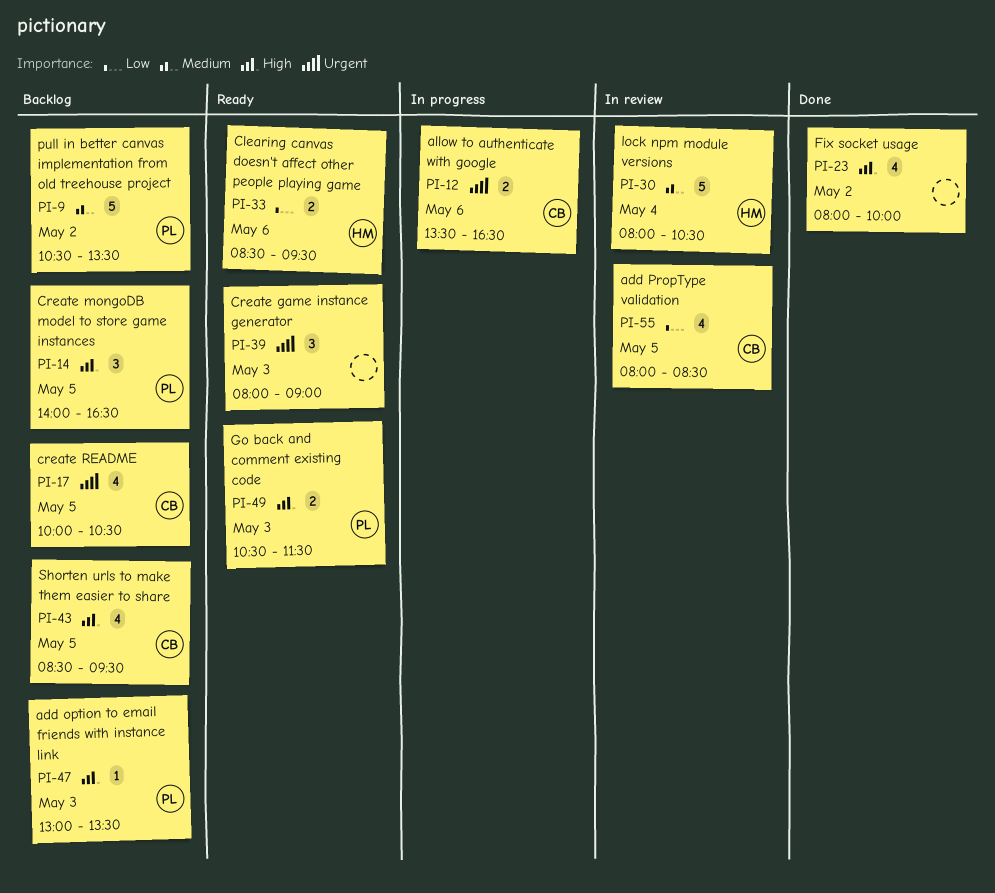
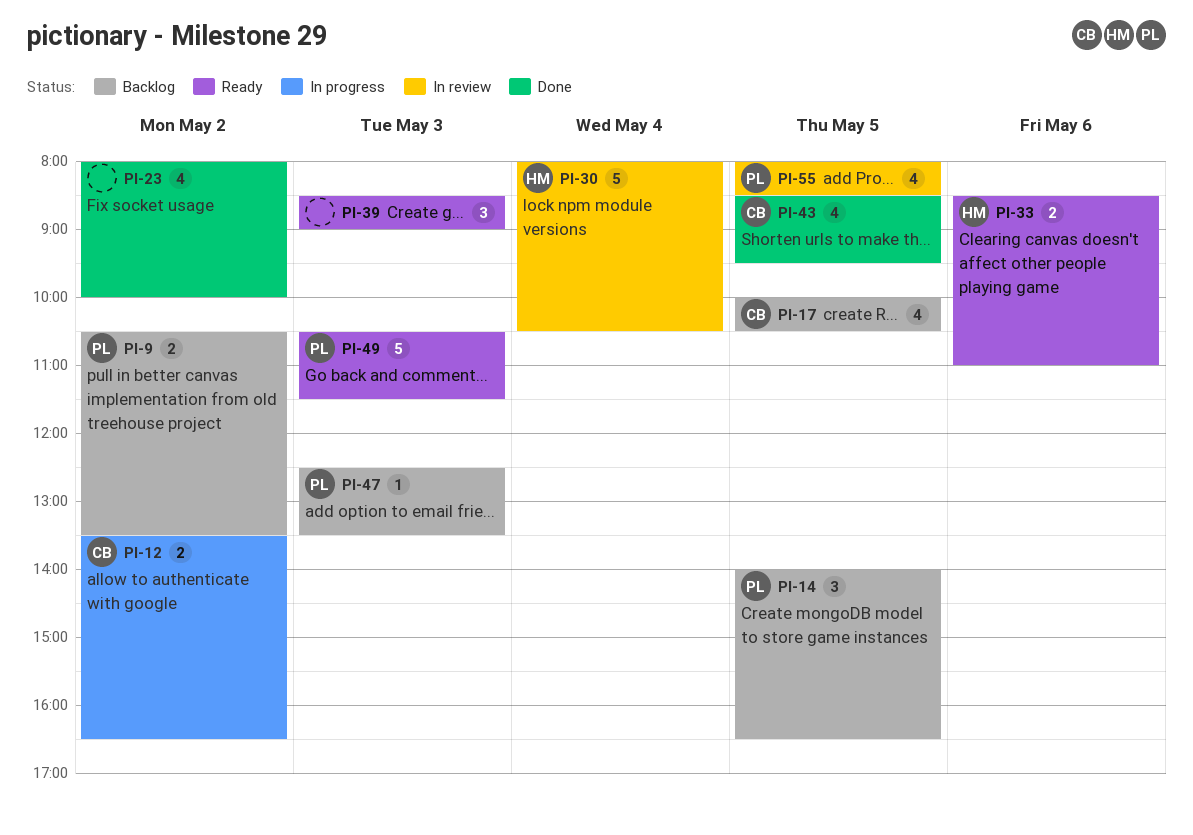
PI-9, estimate: 5 -> 2
PI-12, day: May 6 -> May 2
PI-33, ends: 09:30 -> 11:00
PI-39, begins: 08:00 -> 08:30
PI-43, status: Backlog -> Done
PI-47, begins: 13:00 -> 12:30
PI-49, estimate: 2 -> 5
PI-55, owner: CB -> PL

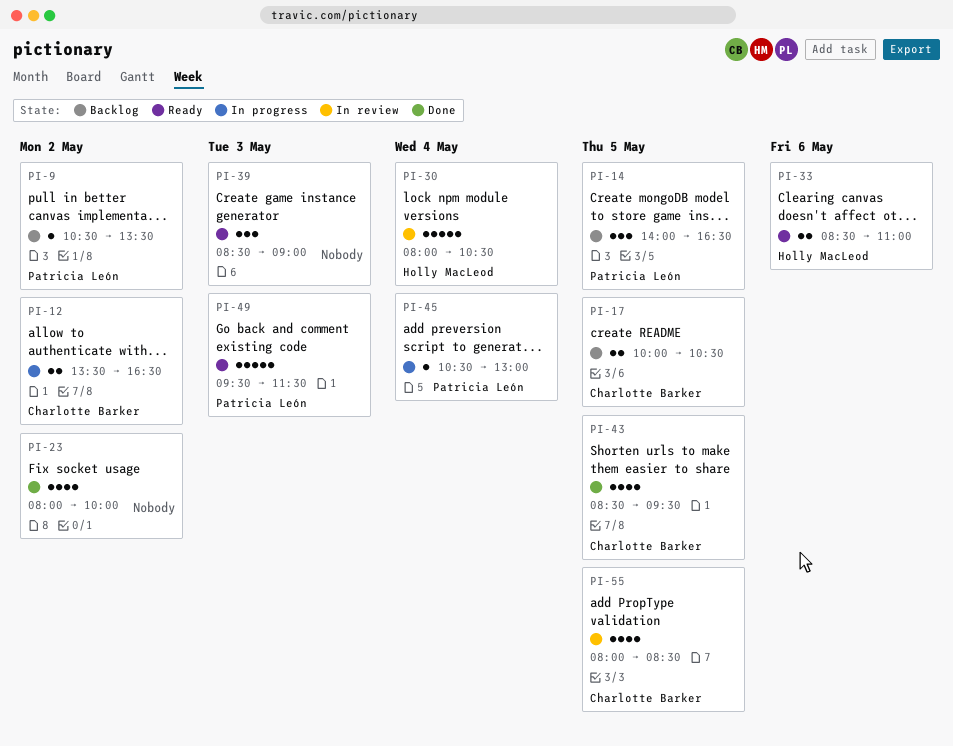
PI-9, estimate: 2 -> 1
PI-17, estimate: 4 -> 2
PI-45: none -> present
PI-47: present -> none
PI-49, begins: 10:30 -> 09:30
PI-55, owner: Patricia León -> Charlotte Barker

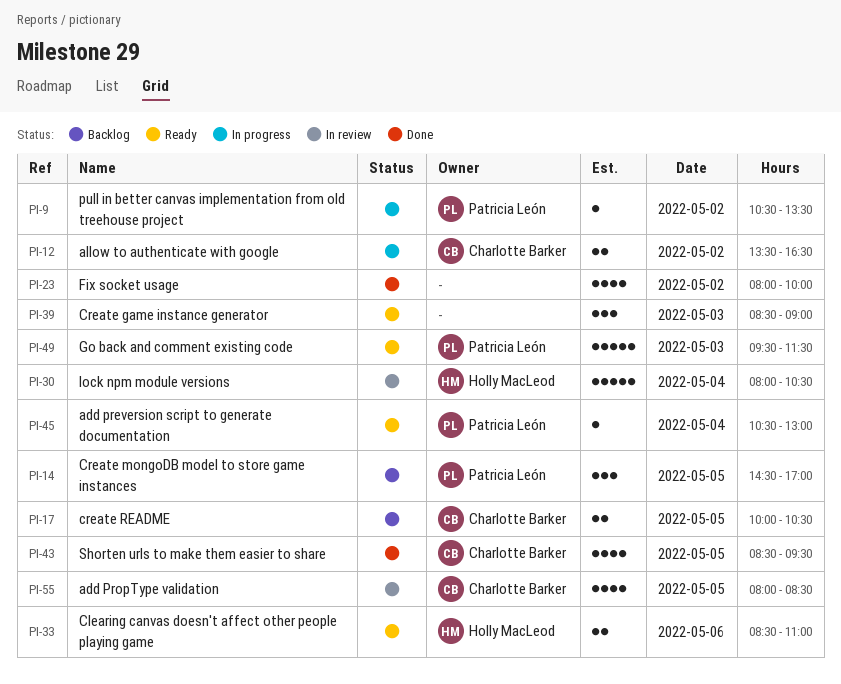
PI-9, status: Backlog -> In progress
PI-14, begins: 14:00 -> 14:30
PI-14, ends: 16:30 -> 17:00
PI-45, status: In progress -> Ready

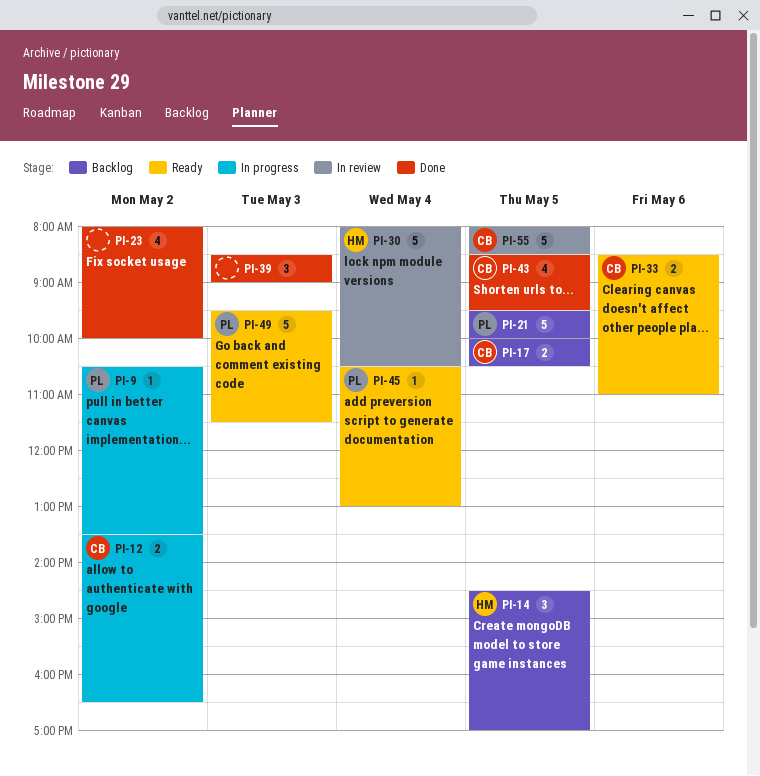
PI-14, owner: Patricia León -> Holly MacLeod
PI-21: none -> present
PI-33, owner: Holly MacLeod -> Charlotte Barker
PI-39, status: Ready -> Done
PI-55, estimate: 4 -> 5

